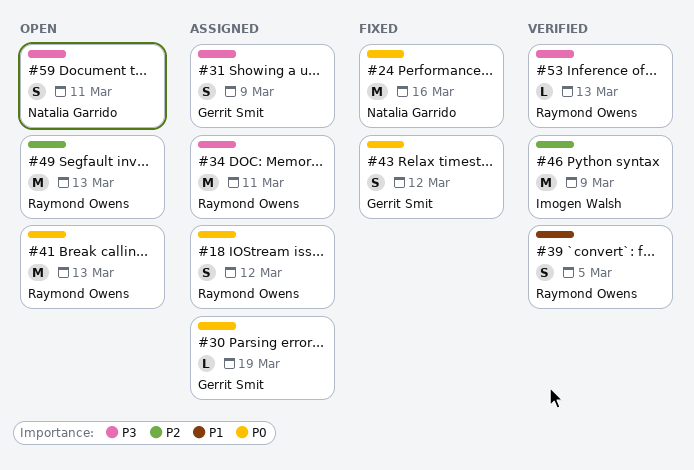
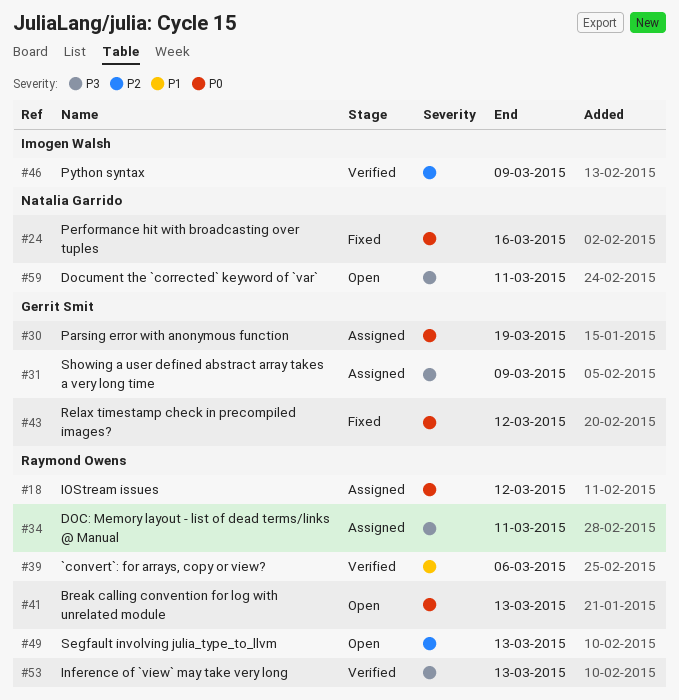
#39, due: Mar 5 -> Mar 6

